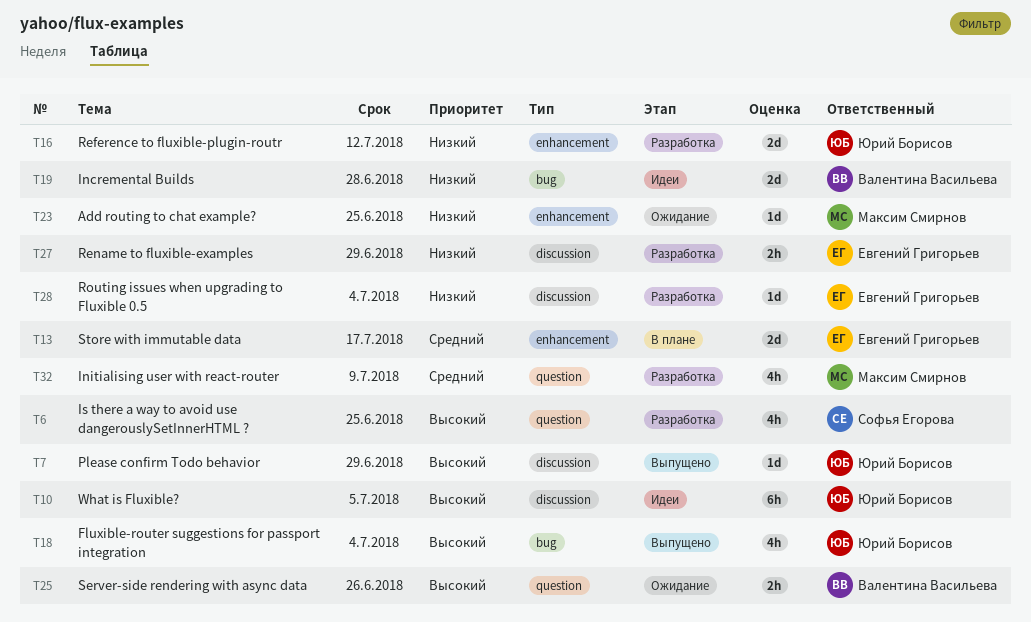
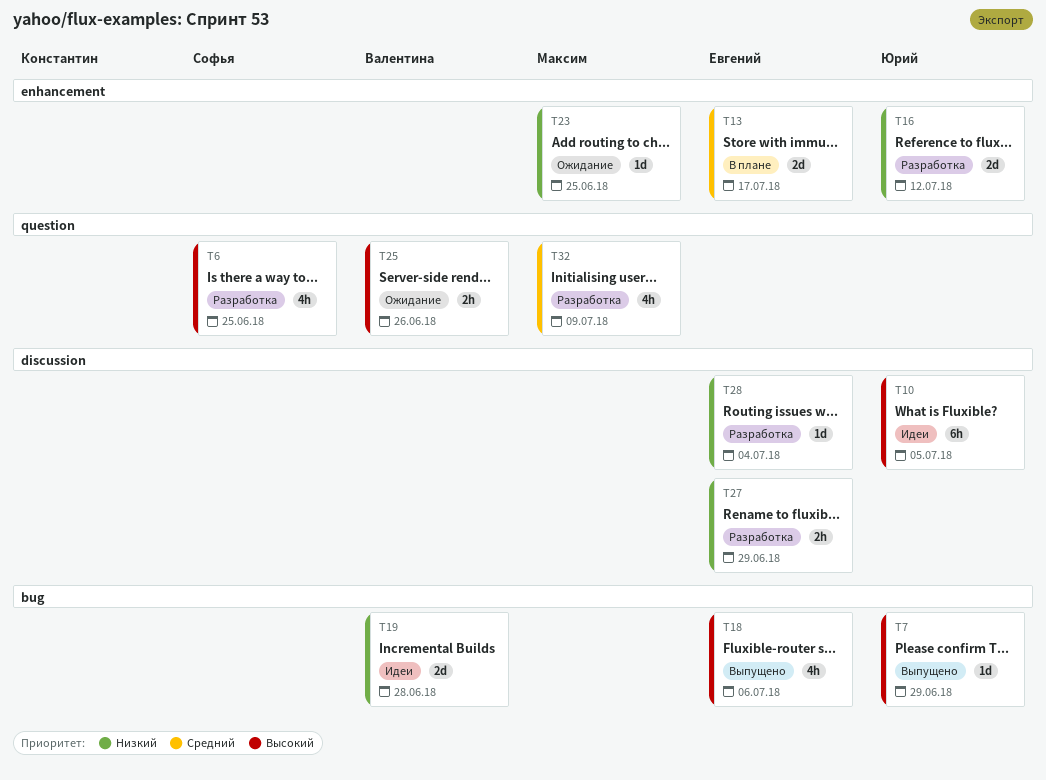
T7, label: discussion -> bug
T18, owner: Юрий Борисов -> Евгений Григорьев
T18, due: Jul 4 -> Jul 6

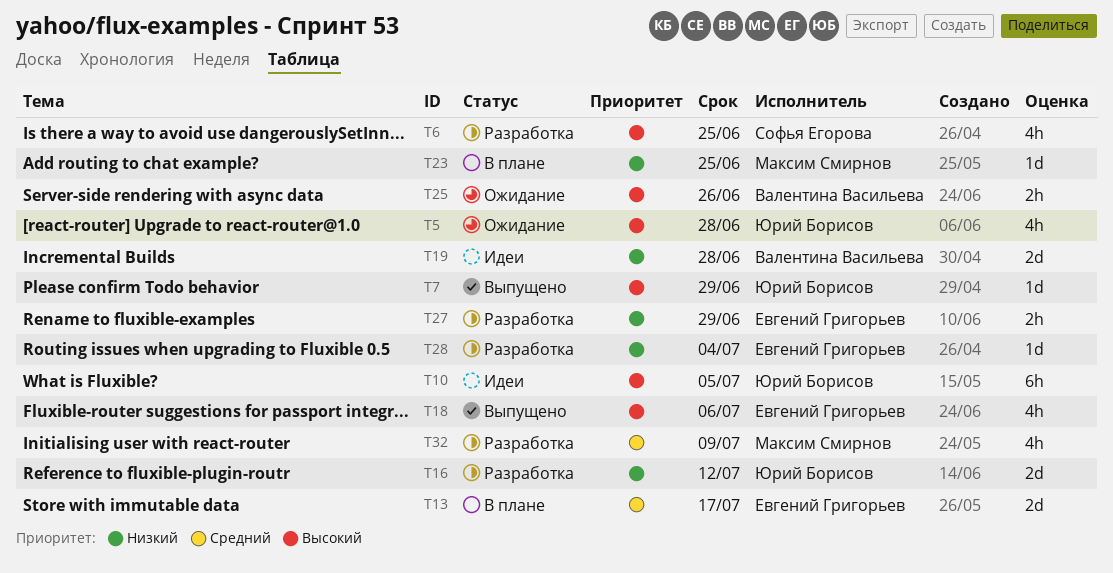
T5: none -> present
T23, status: Ожидание -> В плане

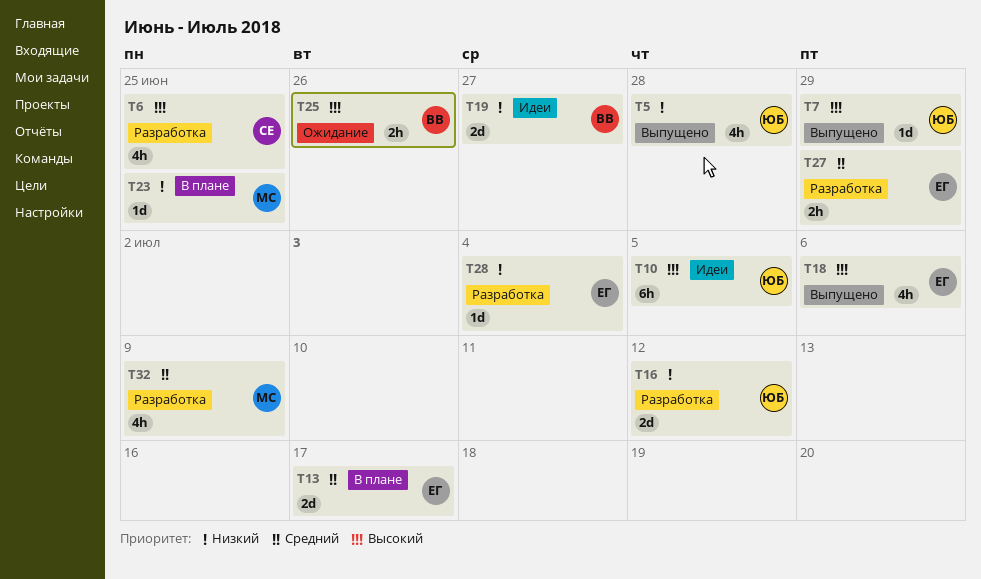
T5, status: Ожидание -> Выпущено
T5, priority: Высокий -> Низкий
T19, due: Jun 28 -> Jun 27
T27, priority: Низкий -> Средний

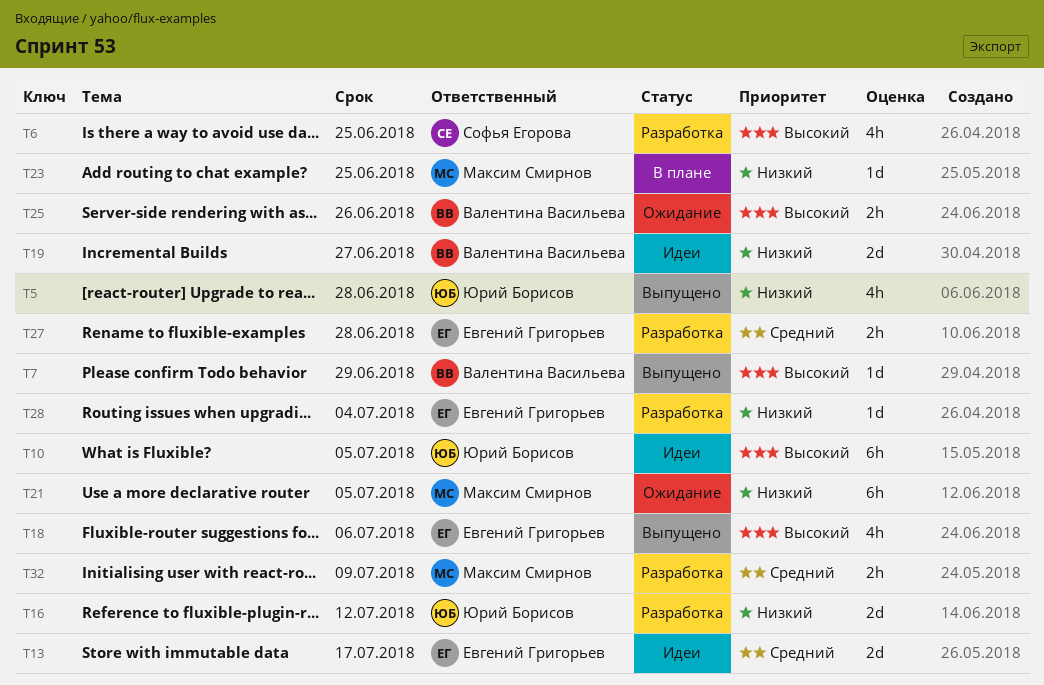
T7, owner: Юрий Борисов -> Валентина Васильева
T13, status: В плане -> Идеи
T21: none -> present
T27, due: Jun 29 -> Jun 28
T32, estimate: 4h -> 2h

